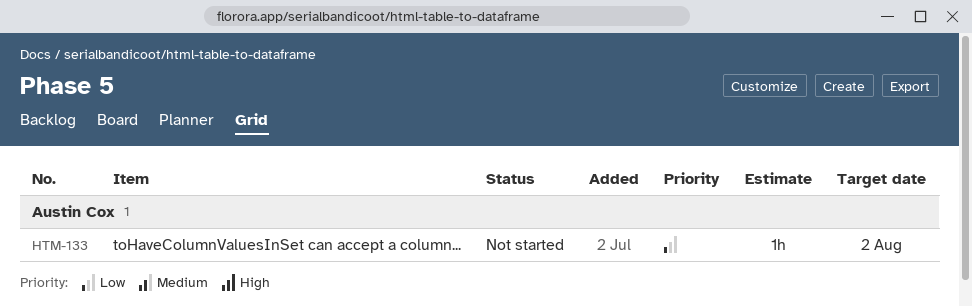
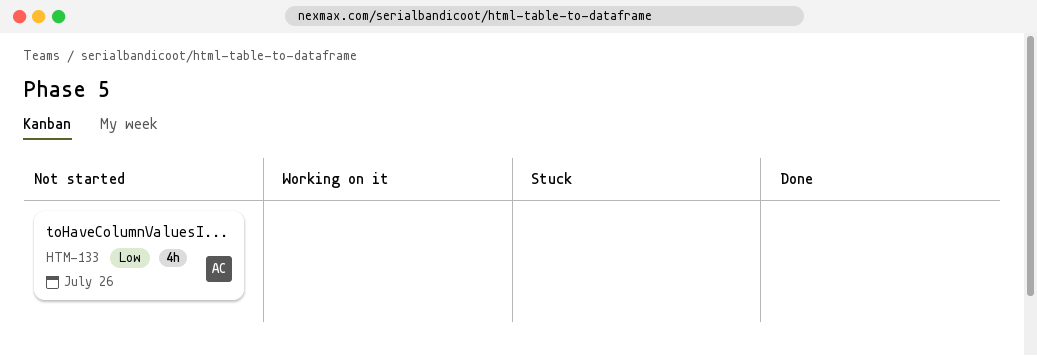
HTM-133, estimate: 1h -> 4h
HTM-133, due: Aug 2 -> Jul 26

